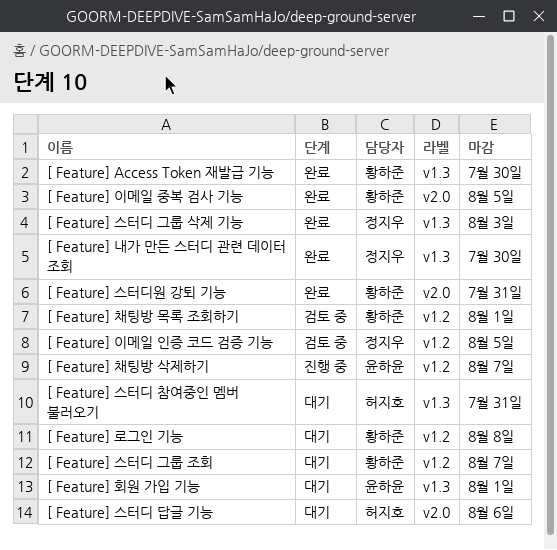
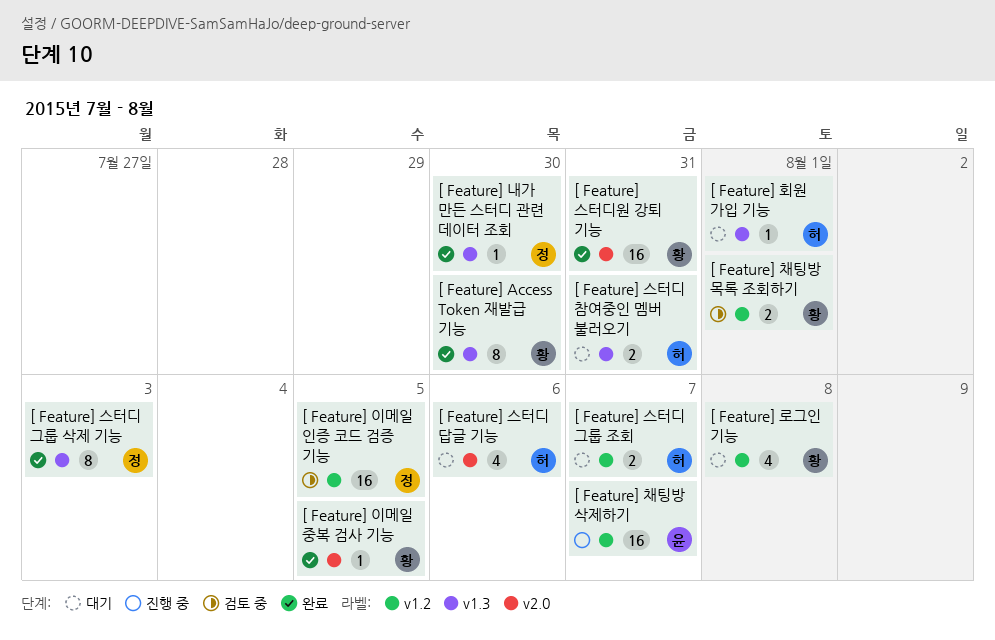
[ Feature] 스터디 그룹 조회, owner: 황하준 -> 허지호
[ Feature] 회원 가입 기능, owner: 윤하윤 -> 허지호

